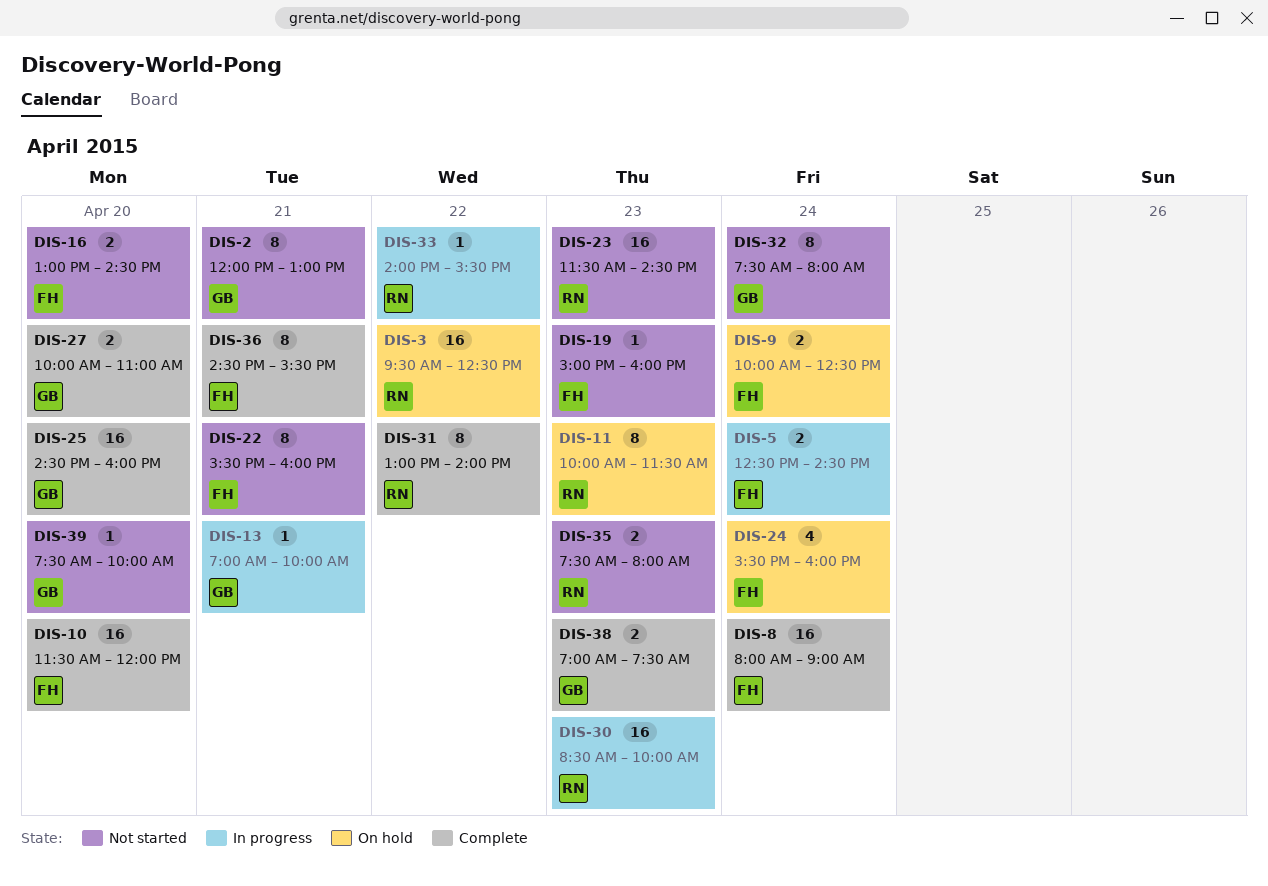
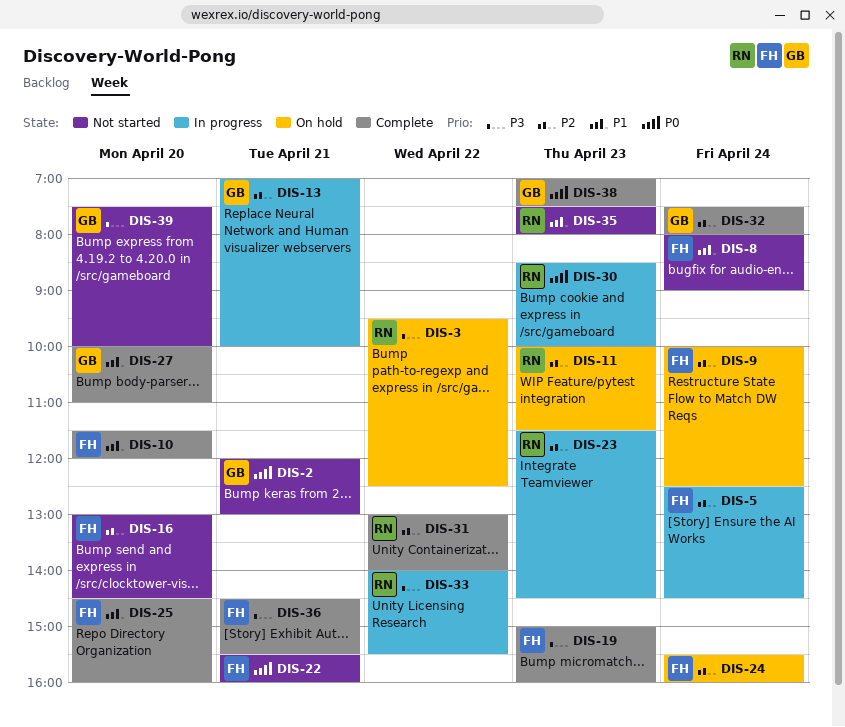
DIS-8, status: Complete -> Not started
DIS-19, status: Not started -> Complete
DIS-23, status: Not started -> In progress
DIS-25, owner: GB -> FH
DIS-32, status: Not started -> Complete

